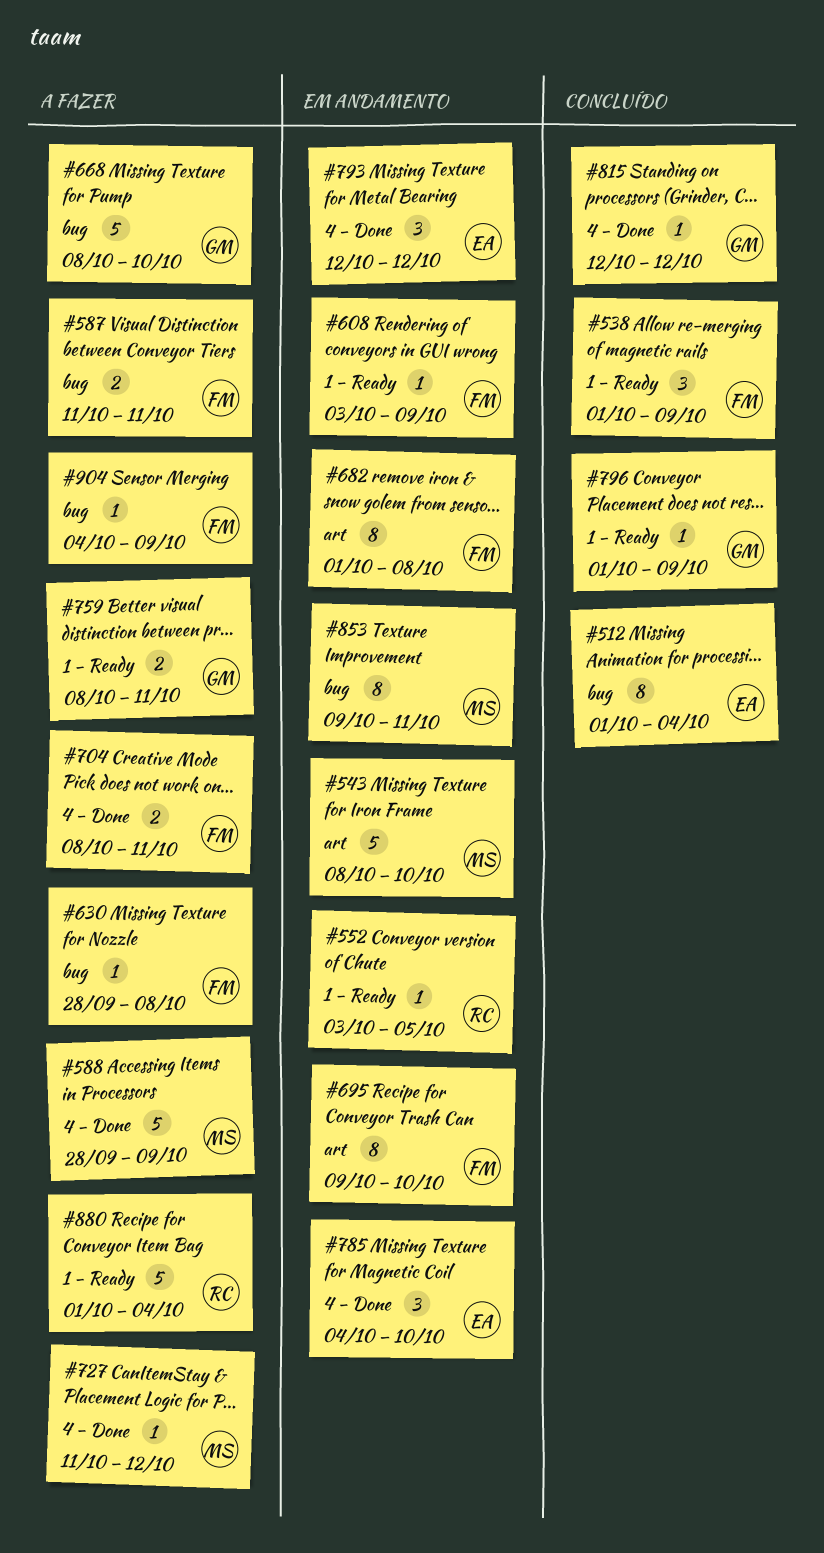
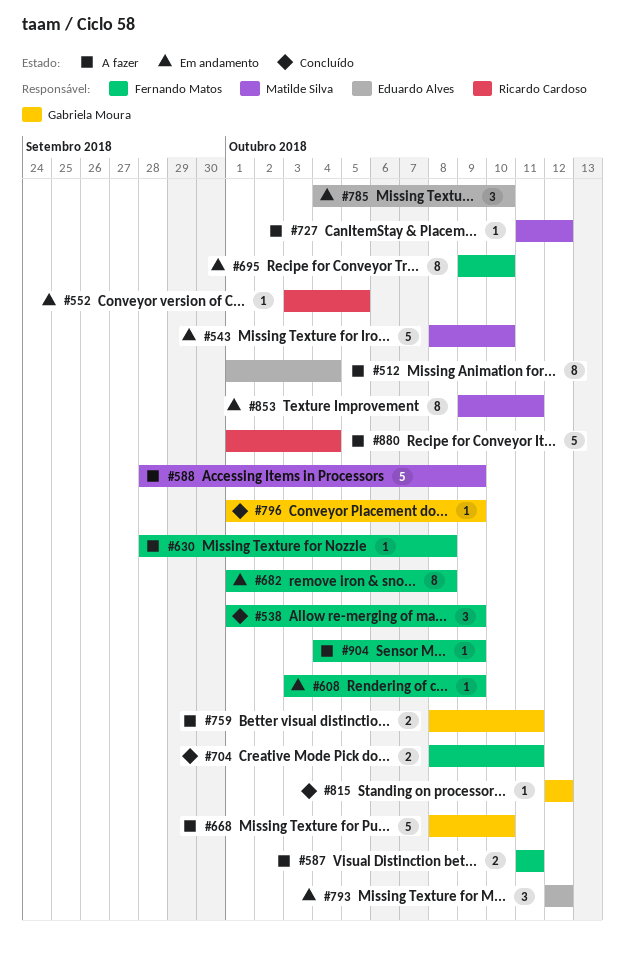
#512, status: Concluído -> A fazer
#704, status: A fazer -> Concluído

